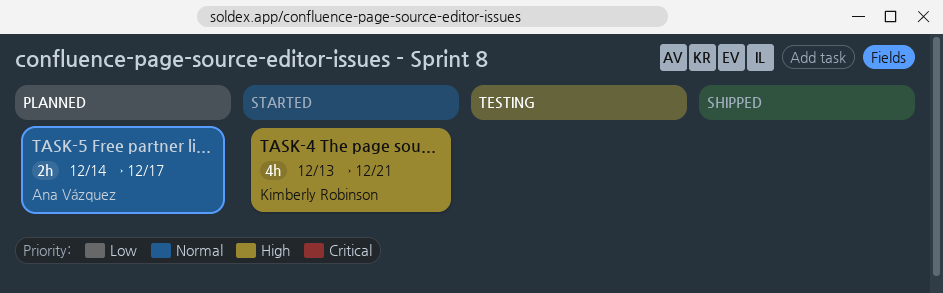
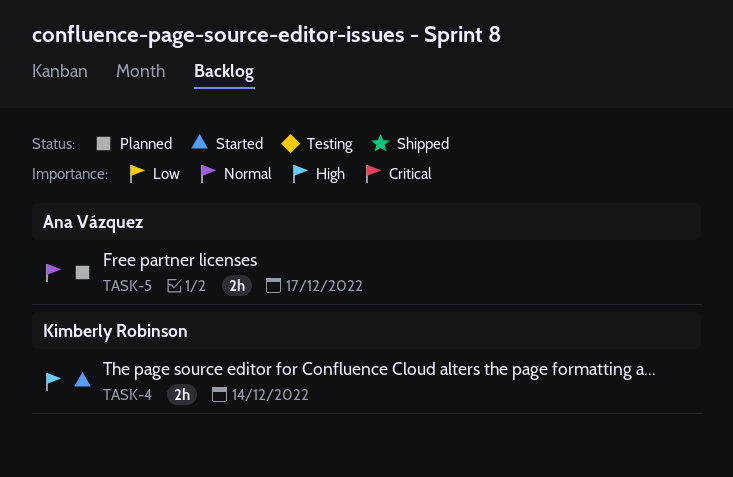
TASK-4, estimate: 4h -> 2h
TASK-4, due: Dec 21 -> Dec 14

